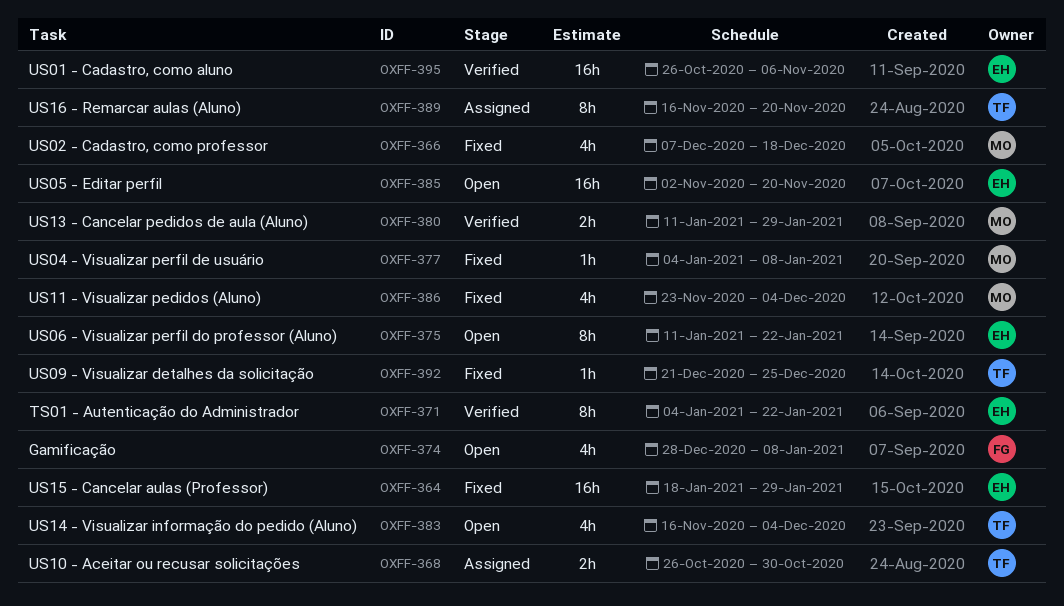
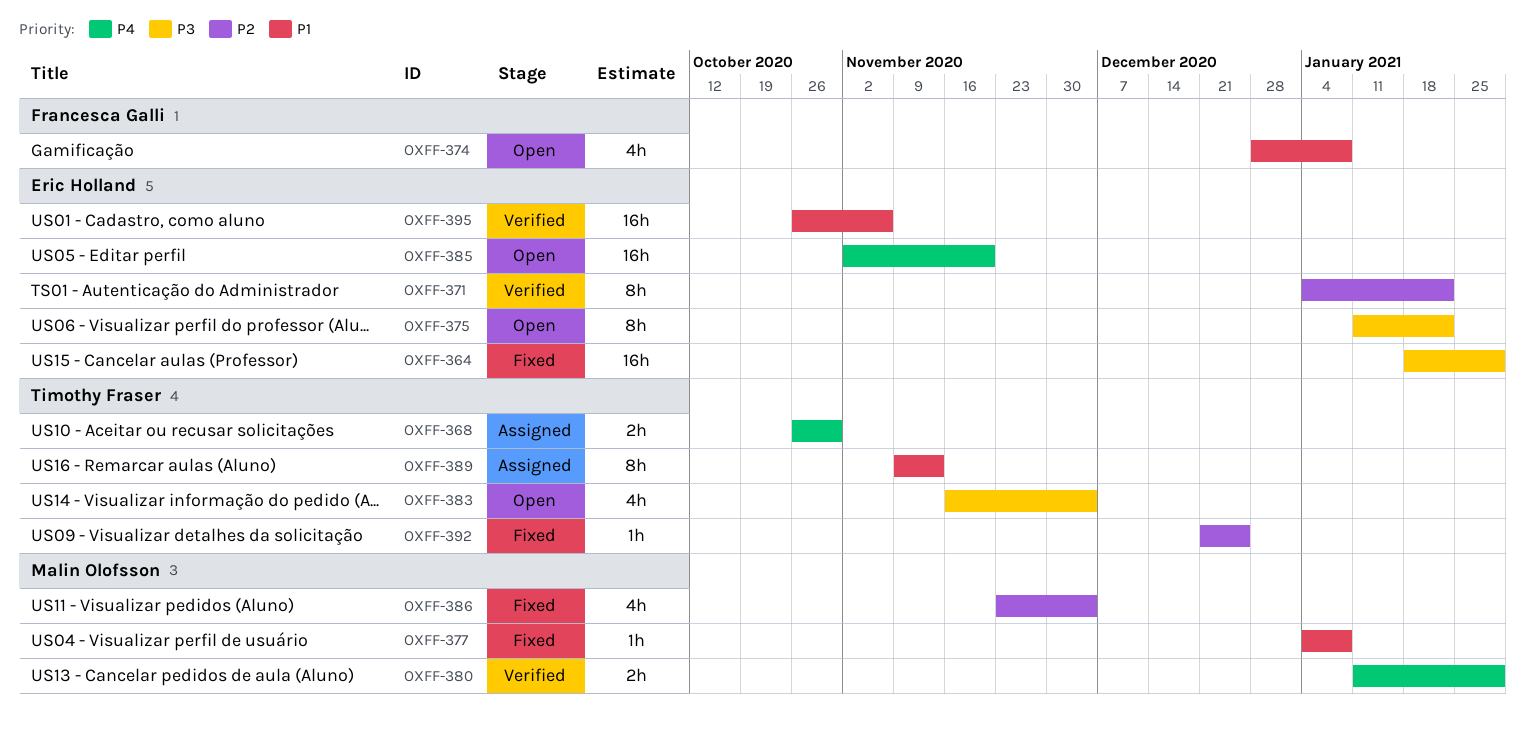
OXFF-366: present -> none
OXFF-389, start: Nov 16 -> Nov 9
OXFF-389, due: Nov 20 -> Nov 13

